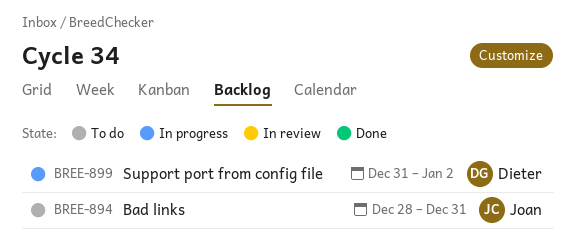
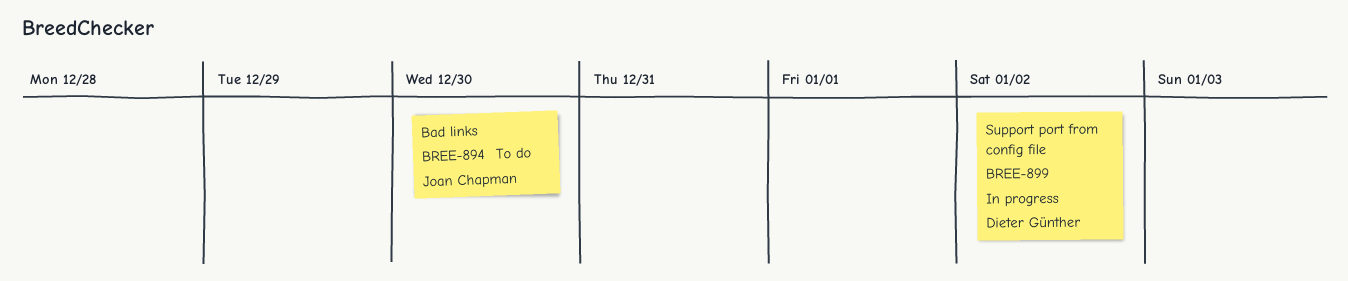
BREE-894, due: Dec 31 -> Dec 30

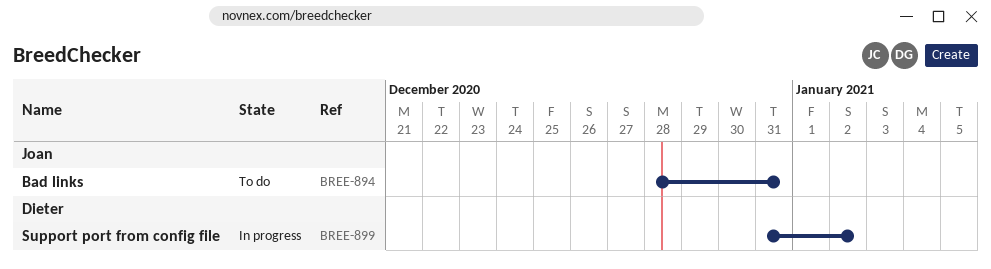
BREE-894, due: Dec 30 -> Dec 31

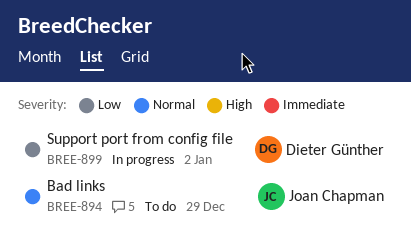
BREE-894, due: Dec 31 -> Dec 29

